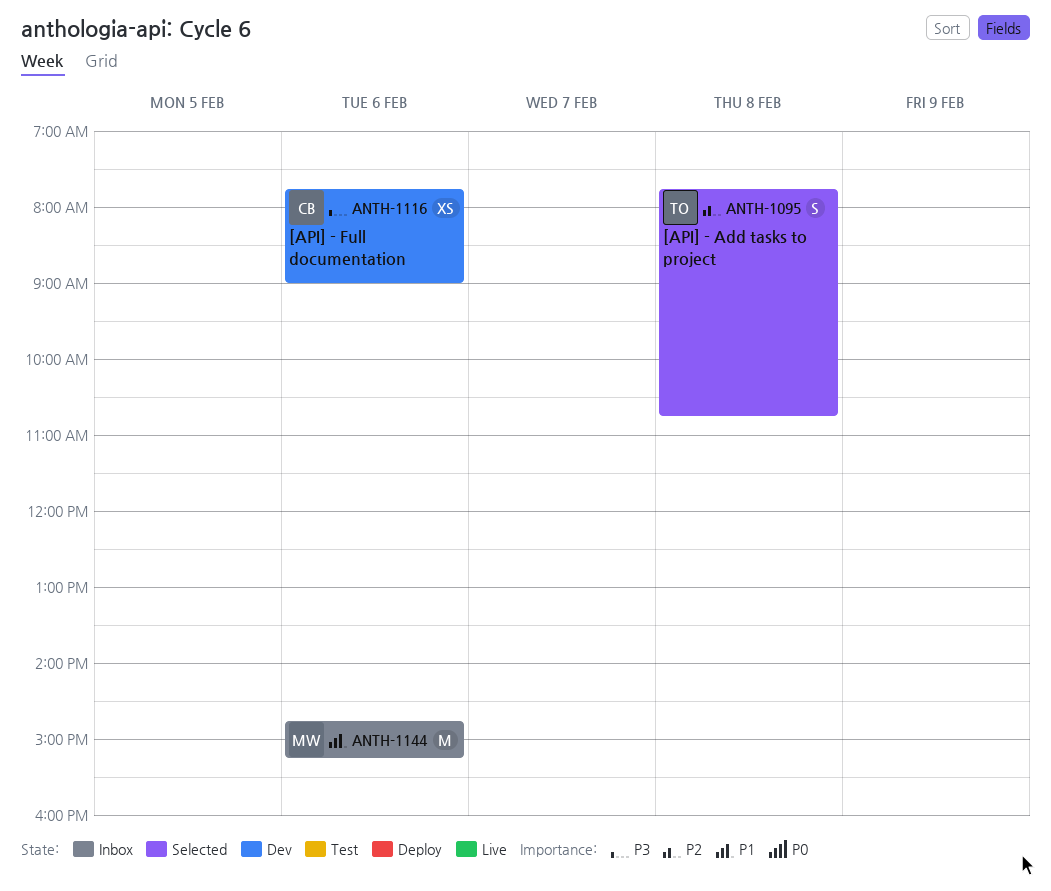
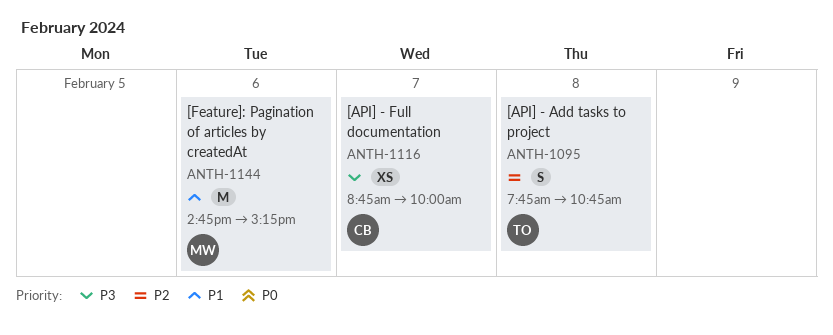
ANTH-1116, day: Feb 6 -> Feb 7
ANTH-1116, begins: 07:45 -> 08:45
ANTH-1116, ends: 09:00 -> 10:00

